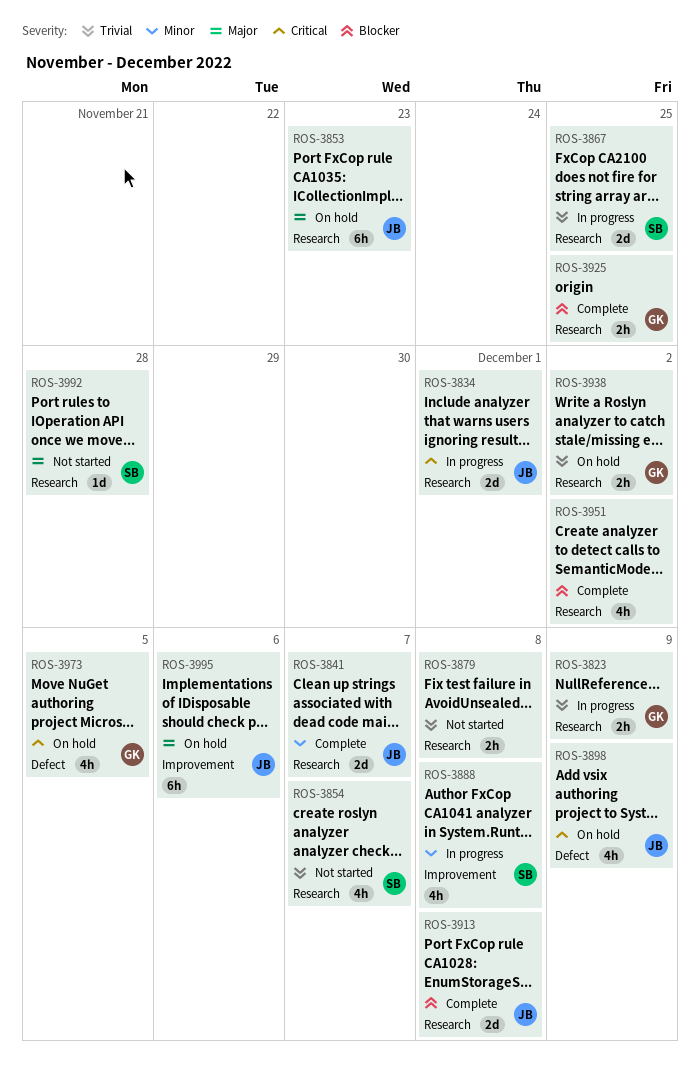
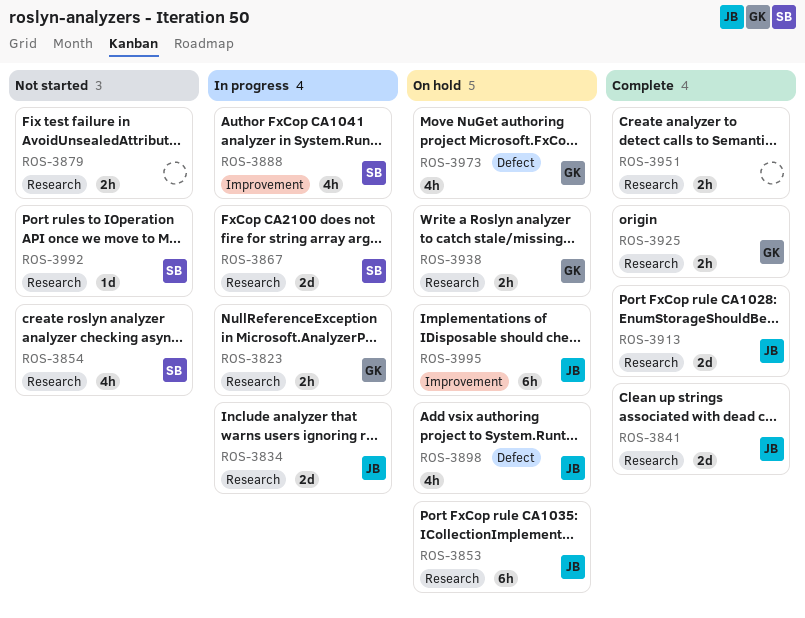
ROS-3951, estimate: 4h -> 2h

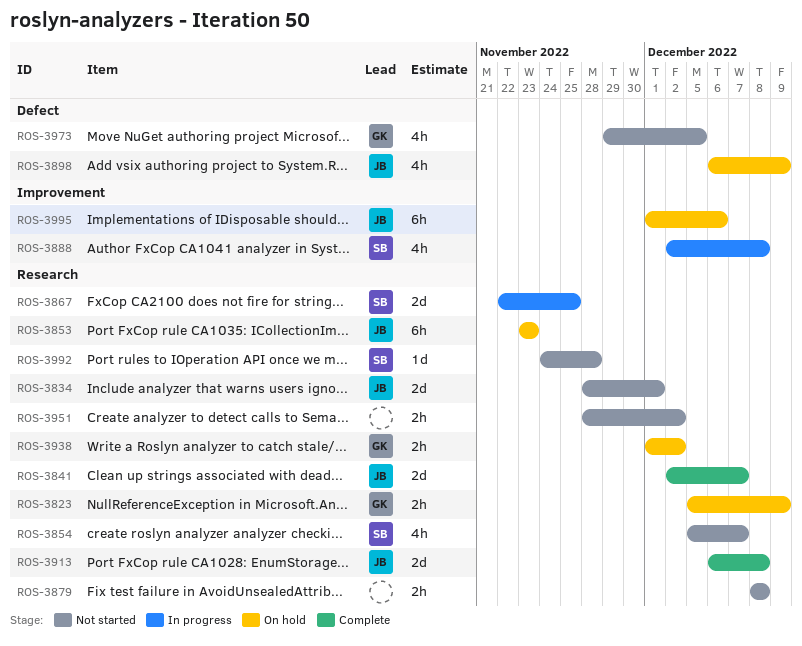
ROS-3823, status: In progress -> On hold
ROS-3834, status: In progress -> Not started
ROS-3925: present -> none
ROS-3951, status: Complete -> Not started
ROS-3973, status: On hold -> Not started

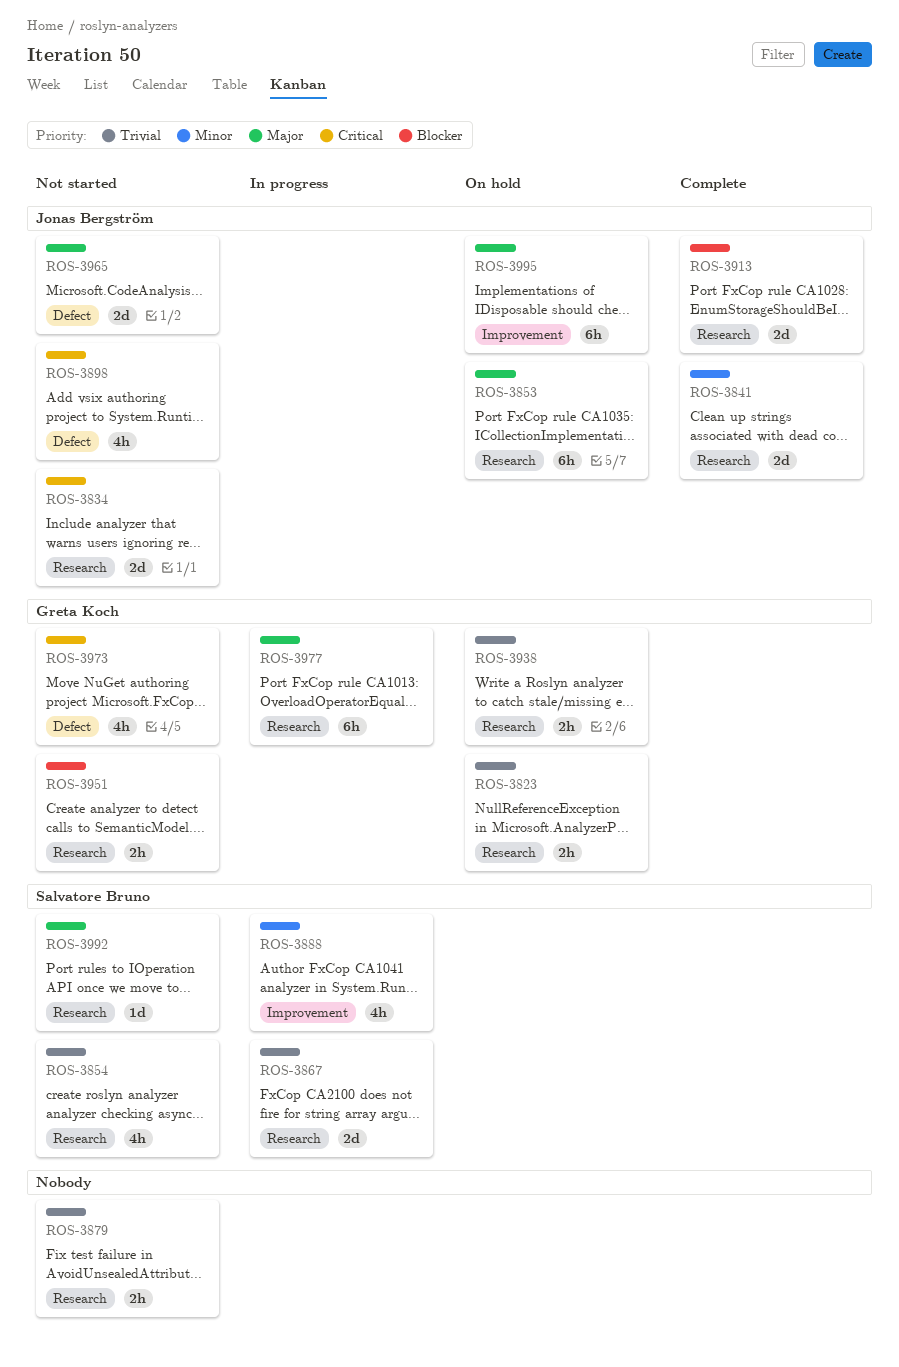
ROS-3898, status: On hold -> Not started
ROS-3951, owner: none -> Greta Koch
ROS-3965: none -> present
ROS-3977: none -> present

